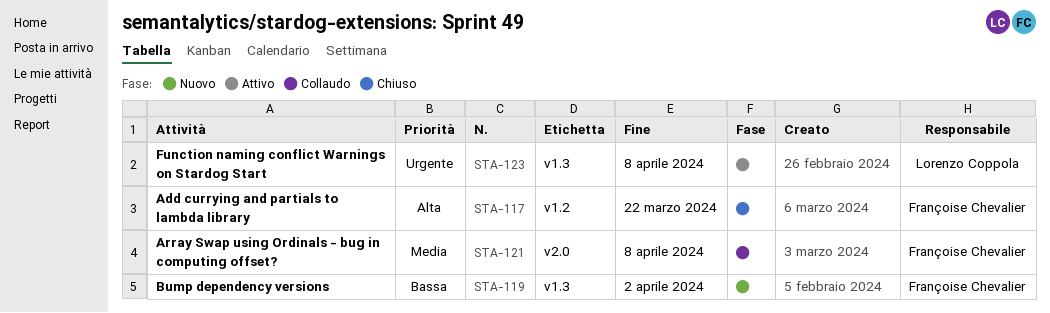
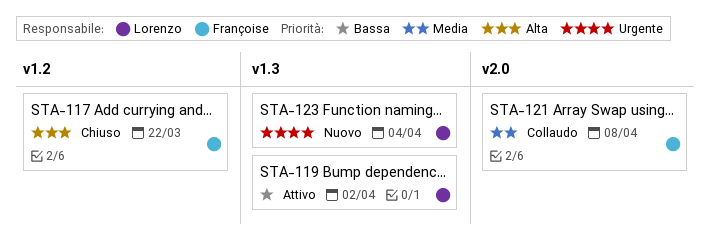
STA-119, status: Nuovo -> Attivo
STA-119, owner: Françoise Chevalier -> Lorenzo Coppola
STA-123, status: Attivo -> Nuovo
STA-123, due: Apr 8 -> Apr 4

